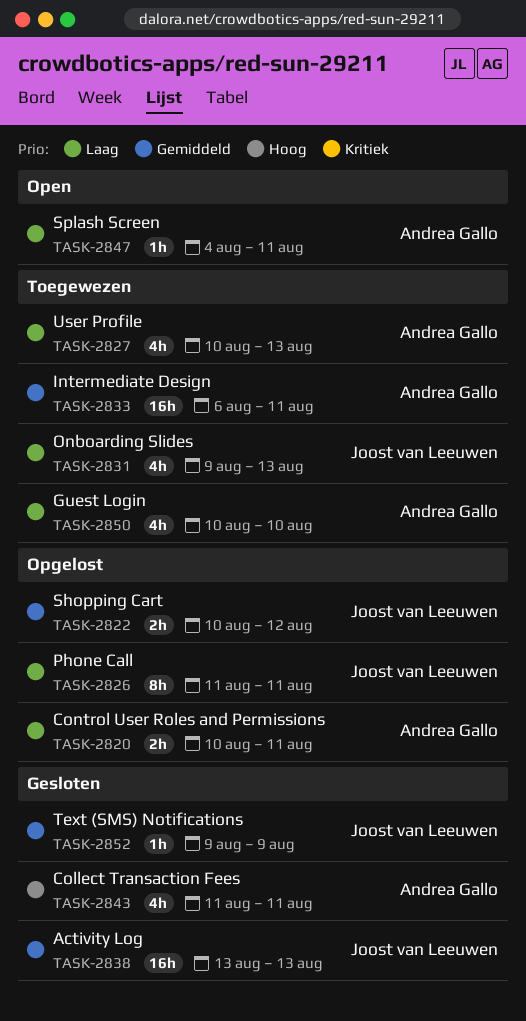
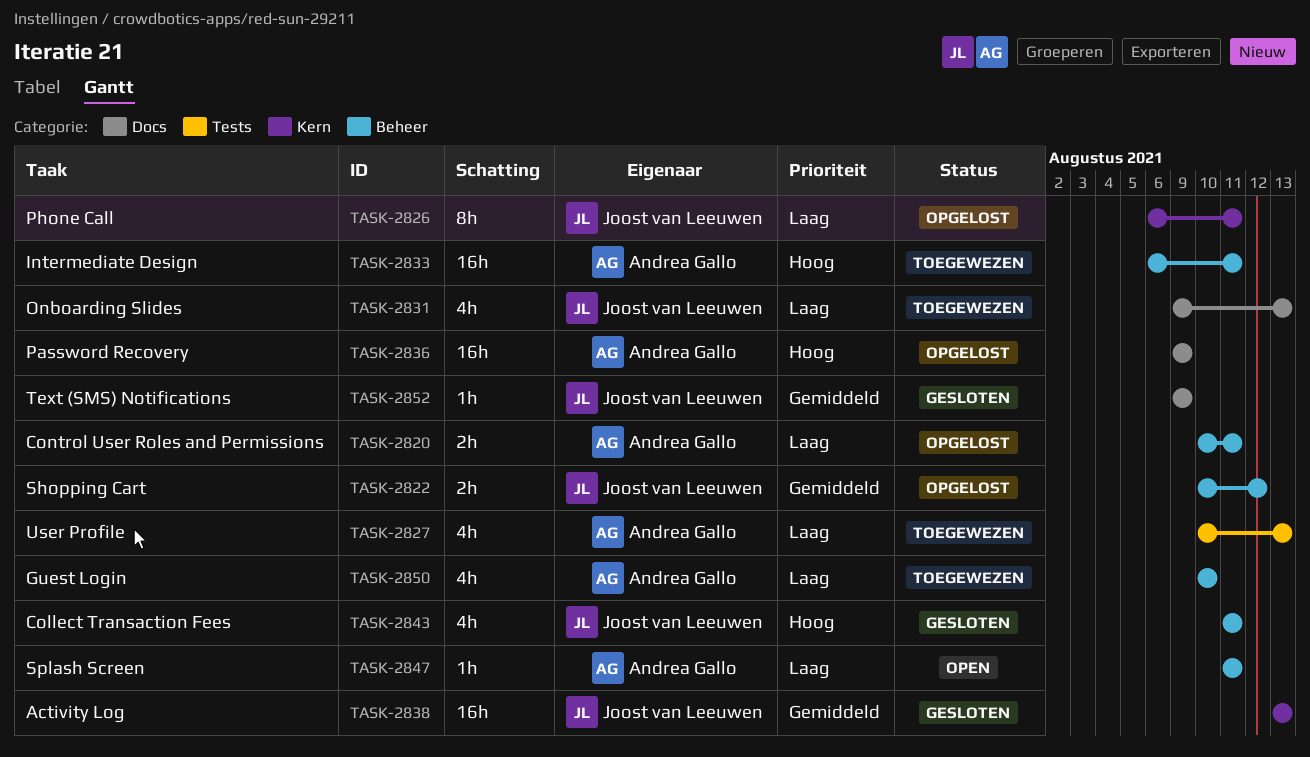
TASK-2826, start: Aug 11 -> Aug 6
TASK-2833, priority: Gemiddeld -> Hoog
TASK-2836: none -> present
TASK-2843, owner: Andrea Gallo -> Joost van Leeuwen
TASK-2847, start: Aug 4 -> Aug 11

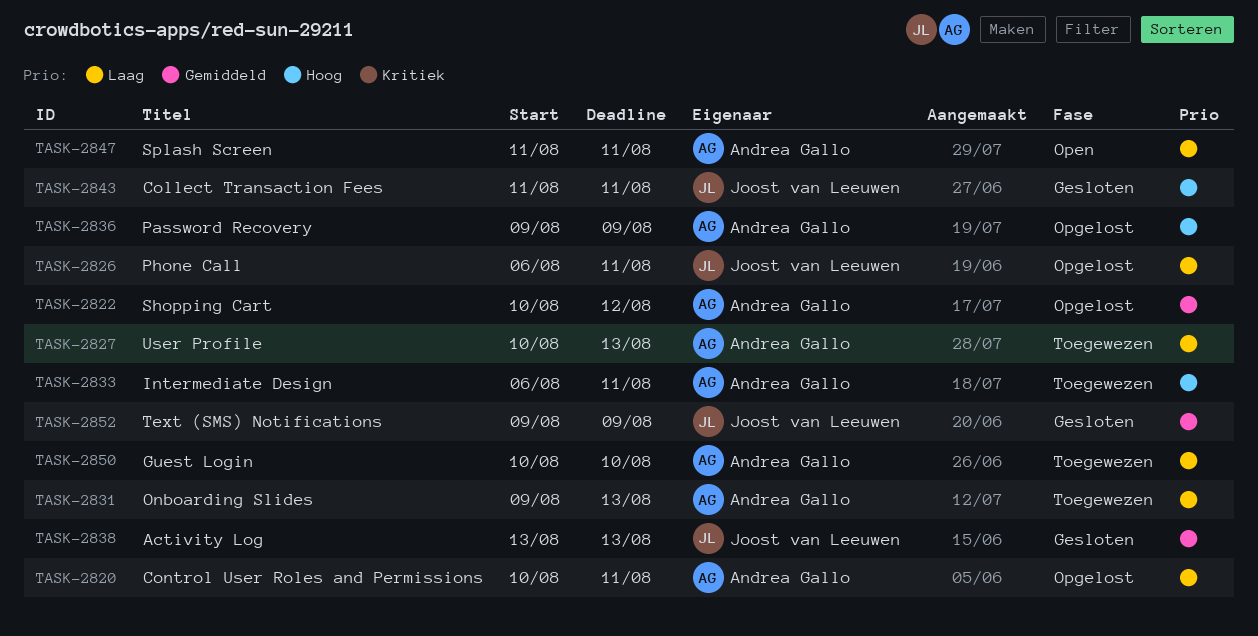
TASK-2822, owner: Joost van Leeuwen -> Andrea Gallo
TASK-2831, owner: Joost van Leeuwen -> Andrea Gallo

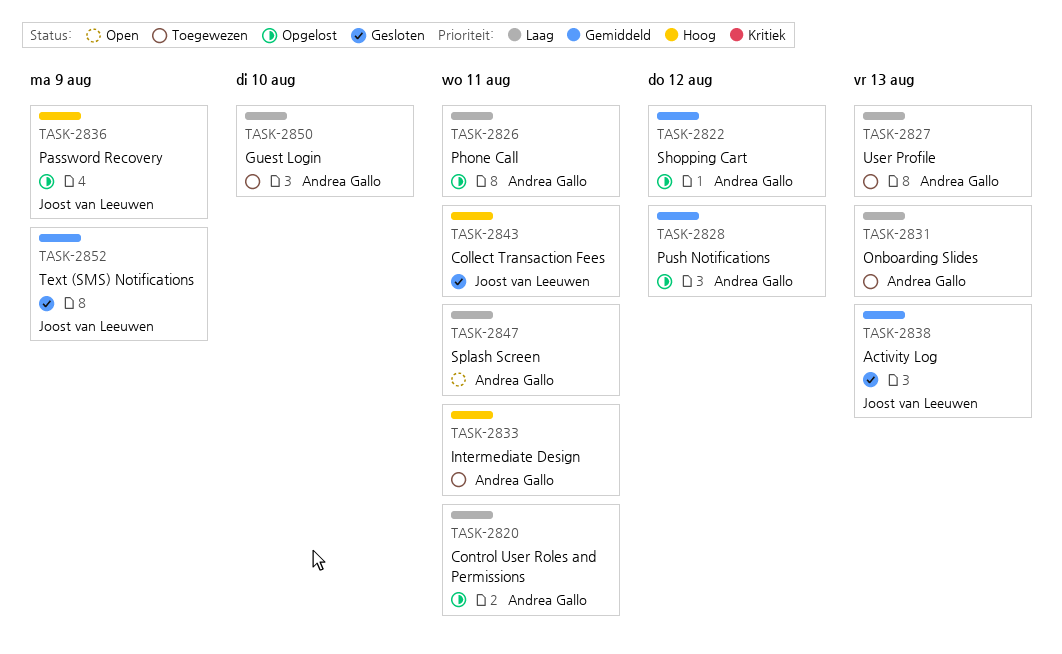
TASK-2826, owner: Joost van Leeuwen -> Andrea Gallo
TASK-2828: none -> present
TASK-2836, owner: Andrea Gallo -> Joost van Leeuwen

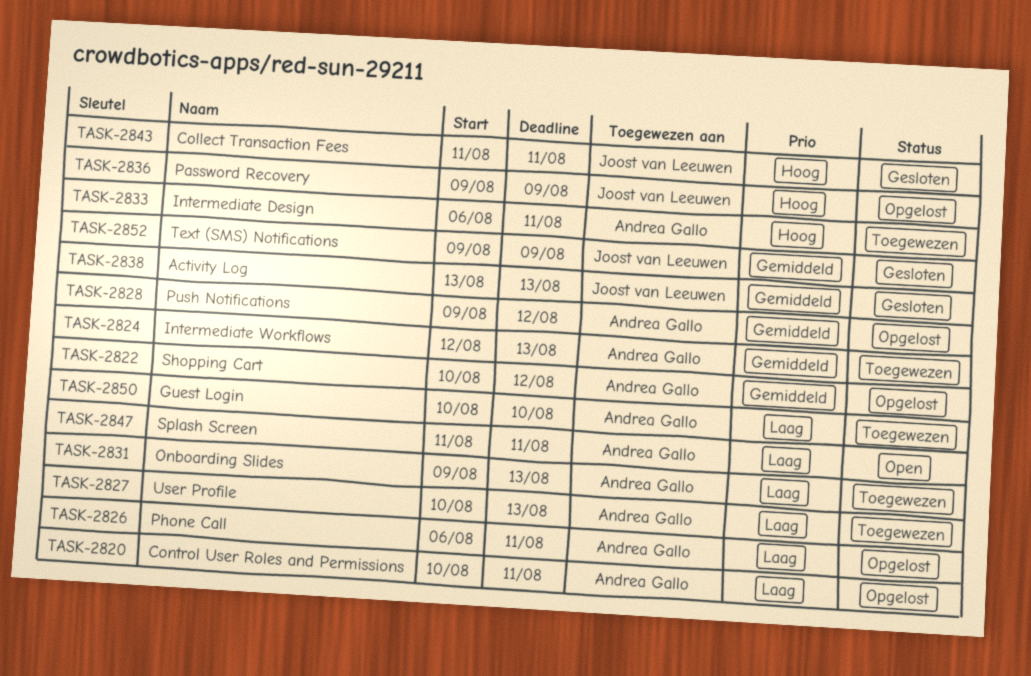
TASK-2824: none -> present

